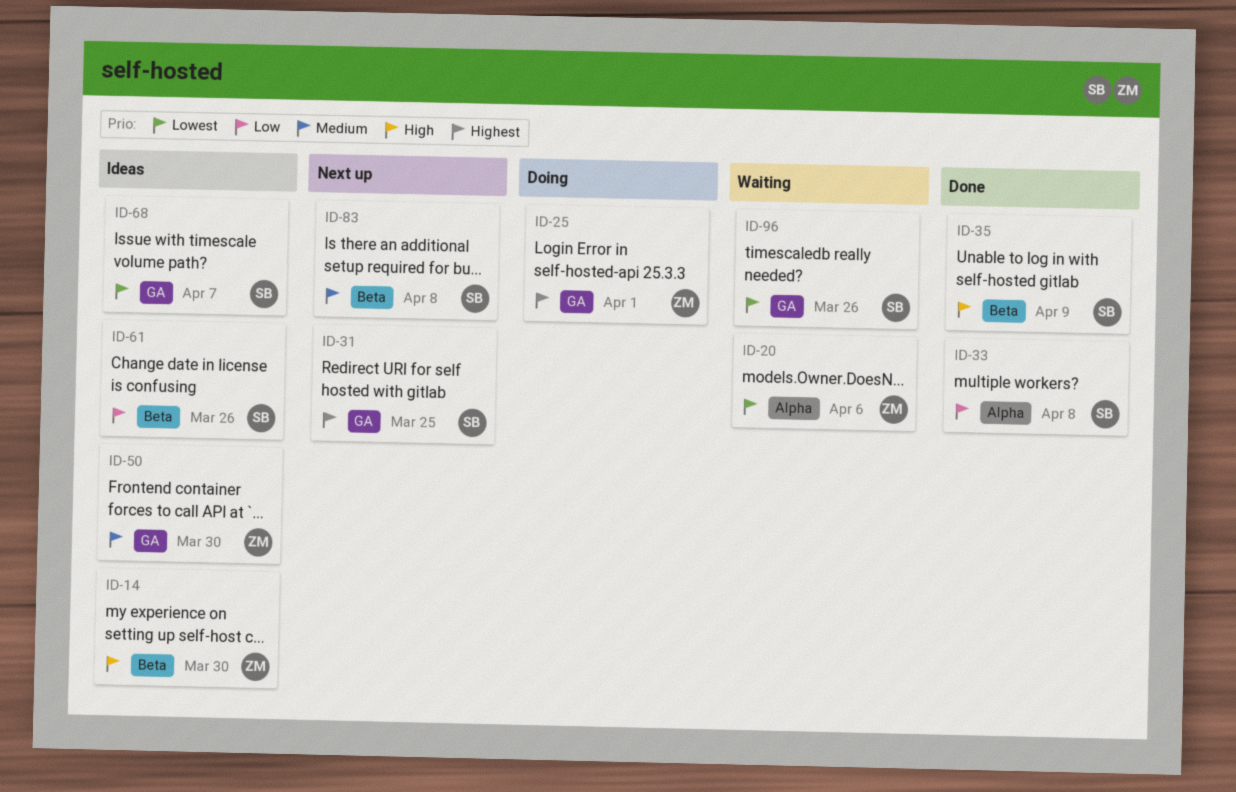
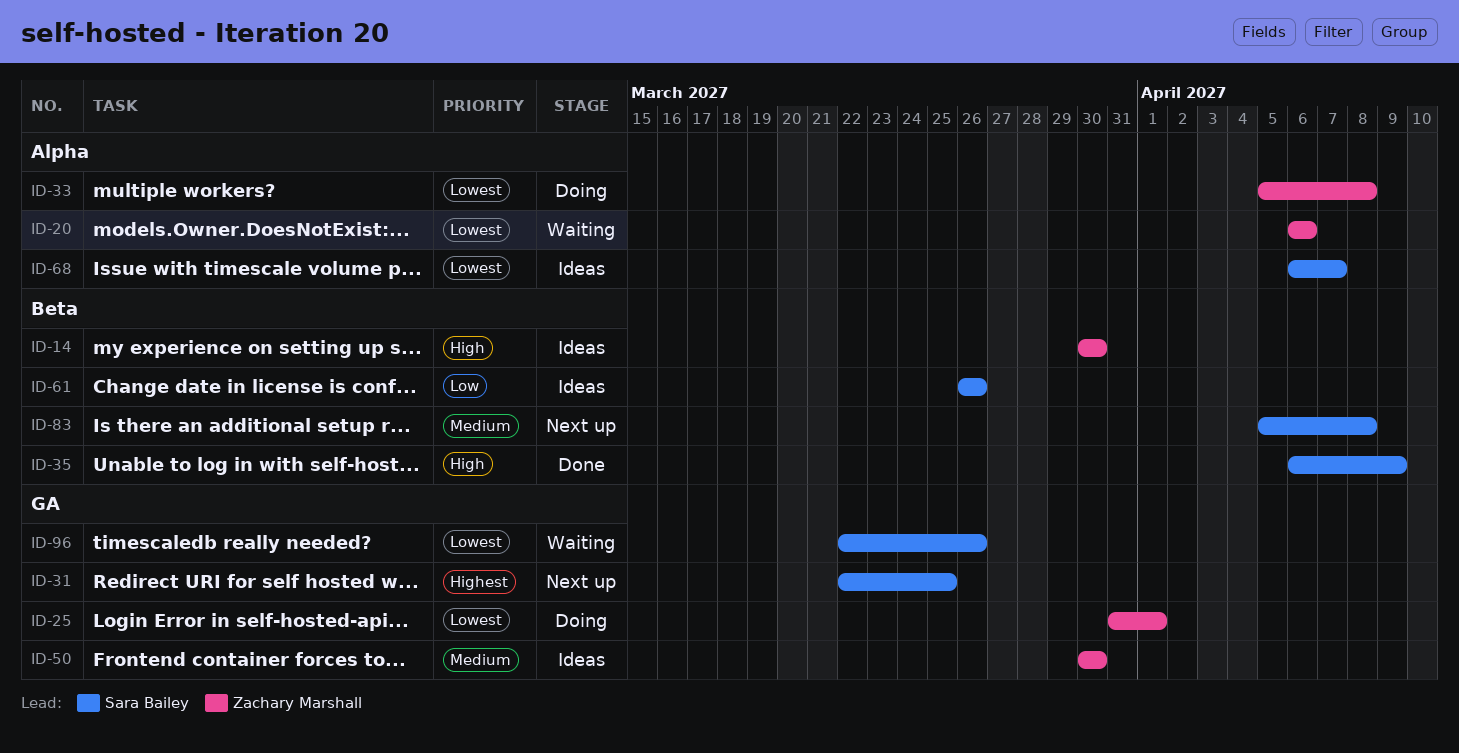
ID-25, priority: Highest -> Lowest
ID-33, status: Done -> Doing
ID-33, owner: Sara Bailey -> Zachary Marshall
ID-33, priority: Low -> Lowest
ID-68, label: GA -> Alpha

